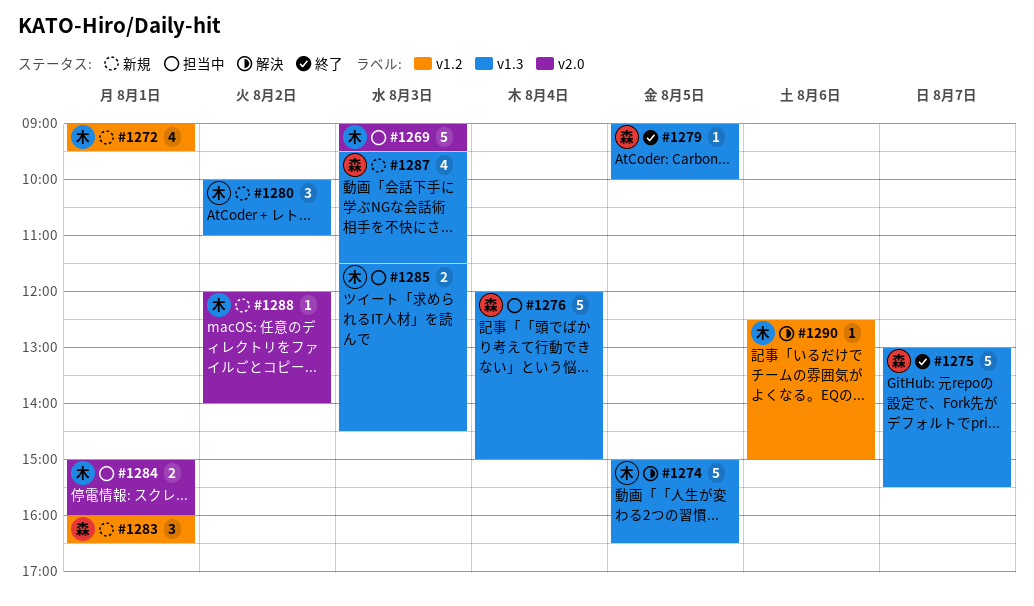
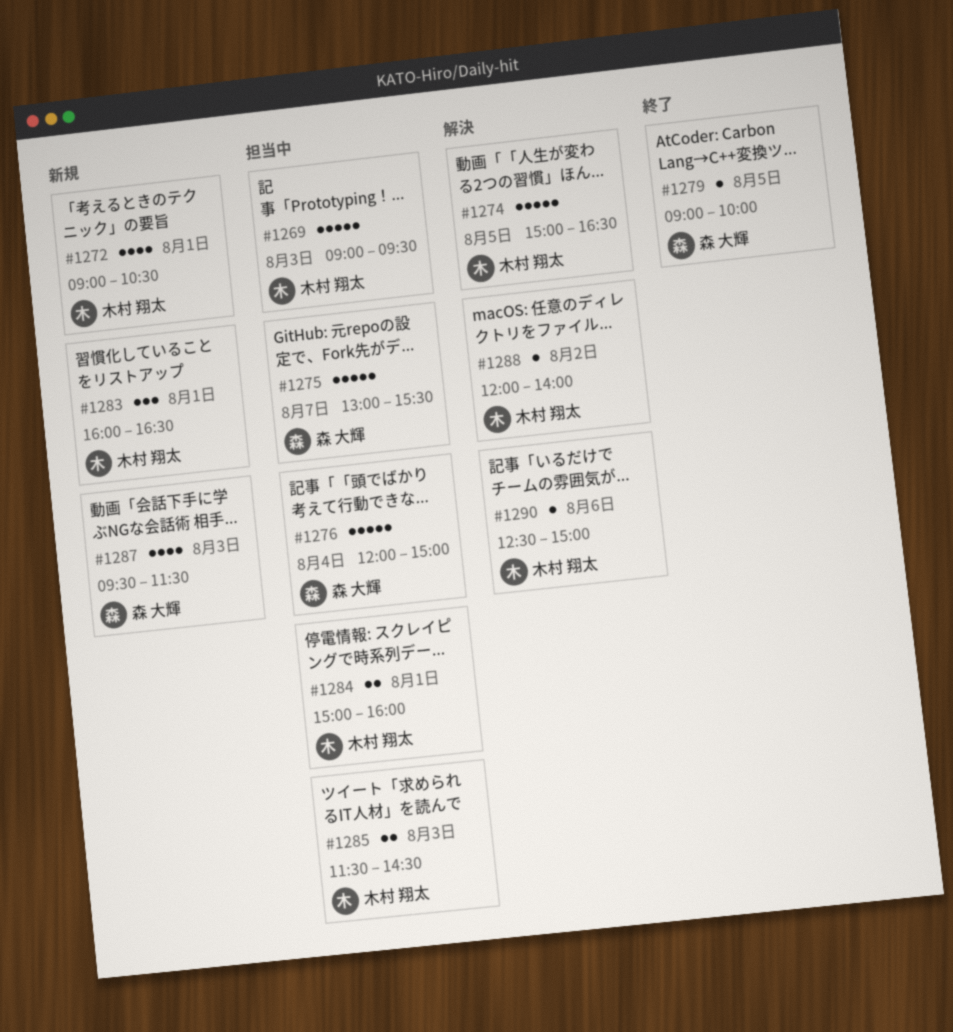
#1272, ends: 09:30 -> 10:30
#1275, status: 終了 -> 担当中
#1280: present -> none
#1283, owner: 森 大輝 -> 木村 翔太
#1288, status: 新規 -> 解決

